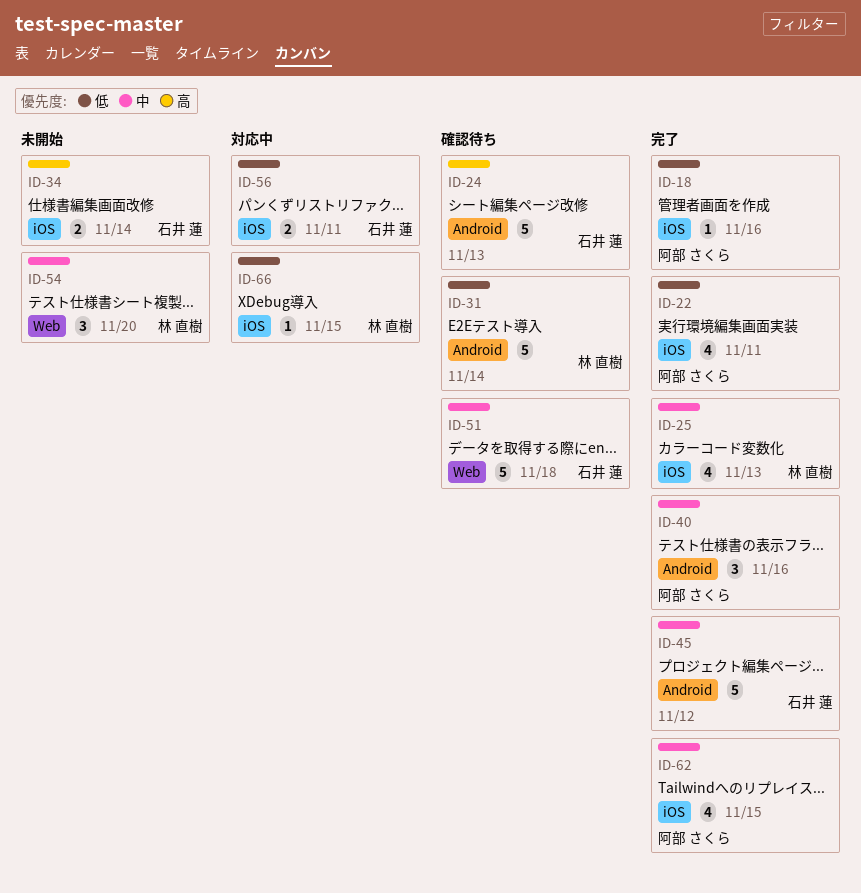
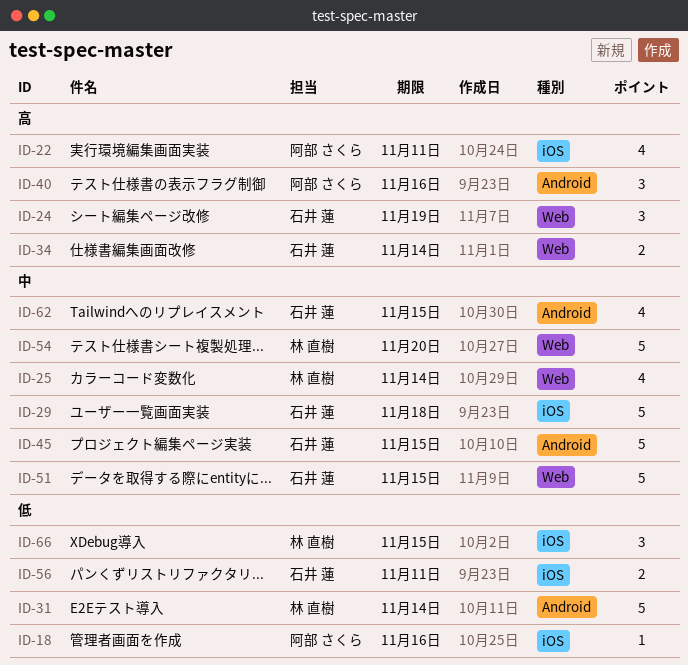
ID-22, priority: 低 -> 高
ID-24, label: Android -> Web
ID-24, estimate: 5 -> 3
ID-24, due: Nov 13 -> Nov 19
ID-25, label: iOS -> Web
ID-25, due: Nov 13 -> Nov 14
ID-29: none -> present
ID-34, label: iOS -> Web
ID-40, priority: 中 -> 高
ID-45, due: Nov 12 -> Nov 15
ID-51, due: Nov 18 -> Nov 15
ID-54, estimate: 3 -> 5
ID-62, owner: 阿部 さくら -> 石井 蓮
ID-62, label: iOS -> Android
ID-66, estimate: 1 -> 3

